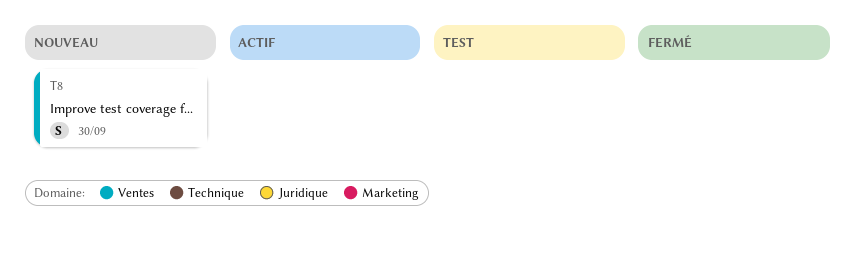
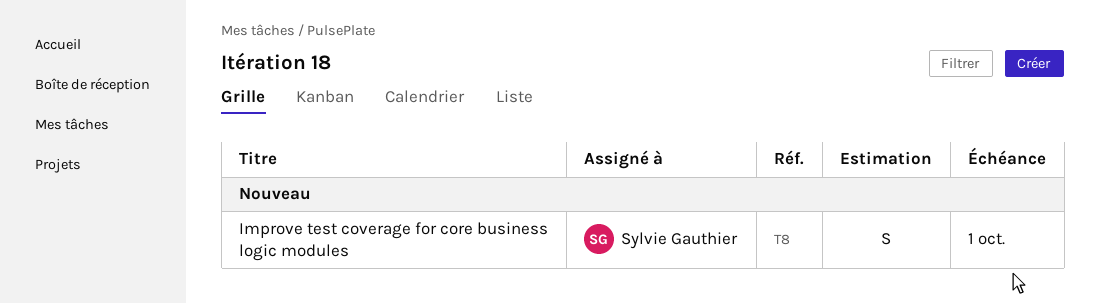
T8, due: Sep 30 -> Oct 1

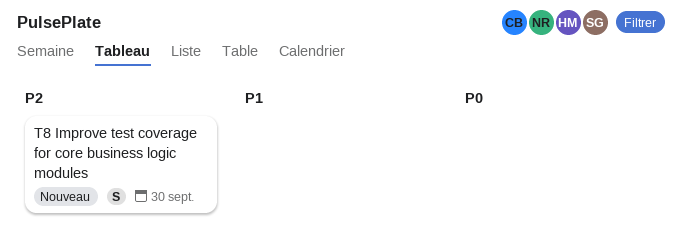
T8, due: Oct 1 -> Sep 30

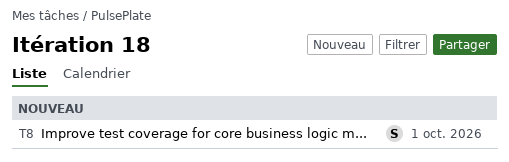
T8, due: Sep 30 -> Oct 1

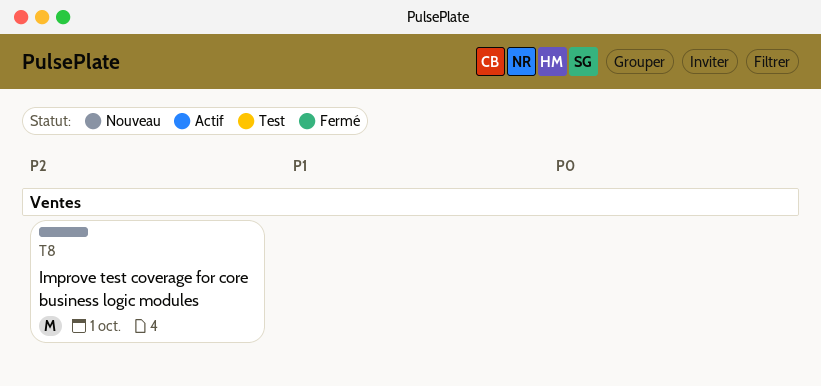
T8, estimate: S -> M

